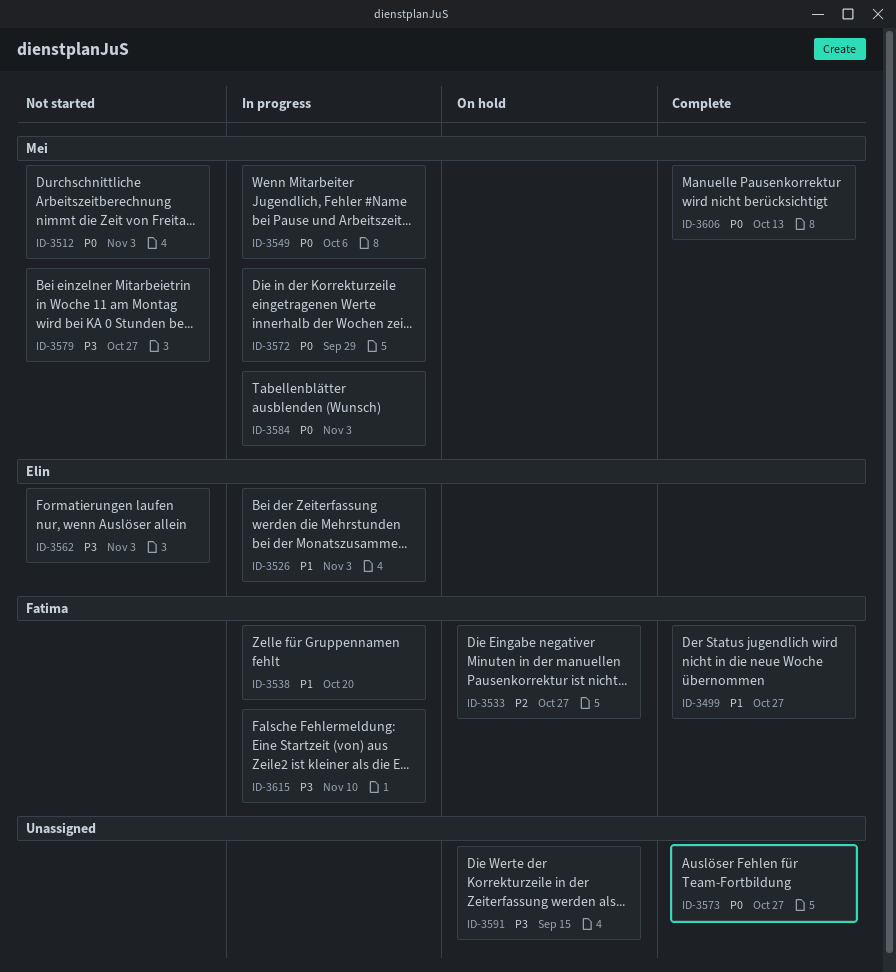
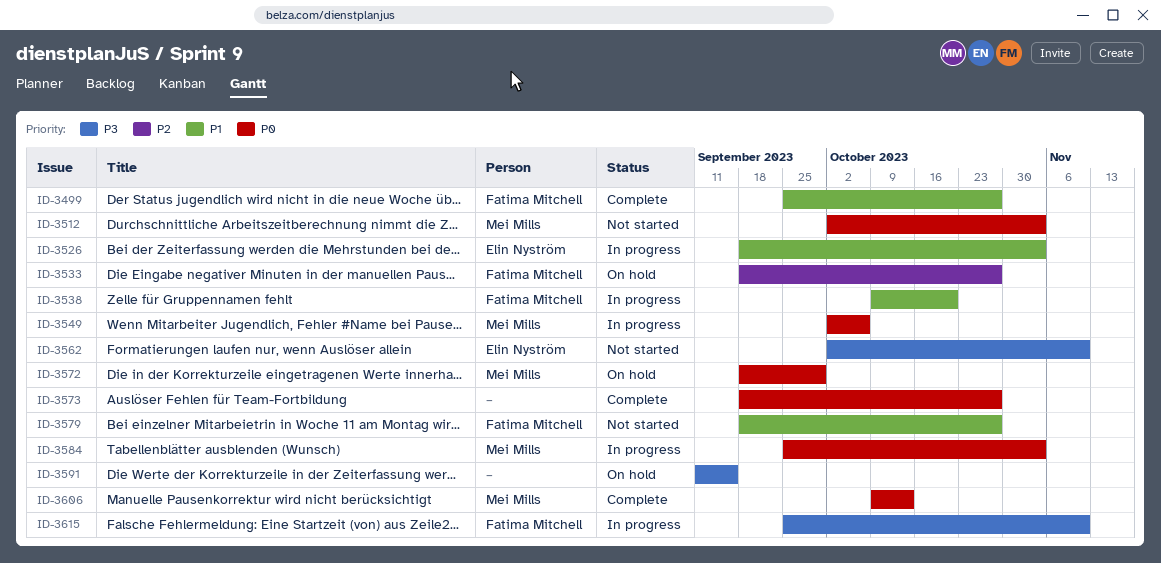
ID-3562, due: Nov 3 -> Nov 10
ID-3572, status: In progress -> On hold
ID-3579, owner: Mei Mills -> Fatima Mitchell
ID-3579, priority: P3 -> P1

